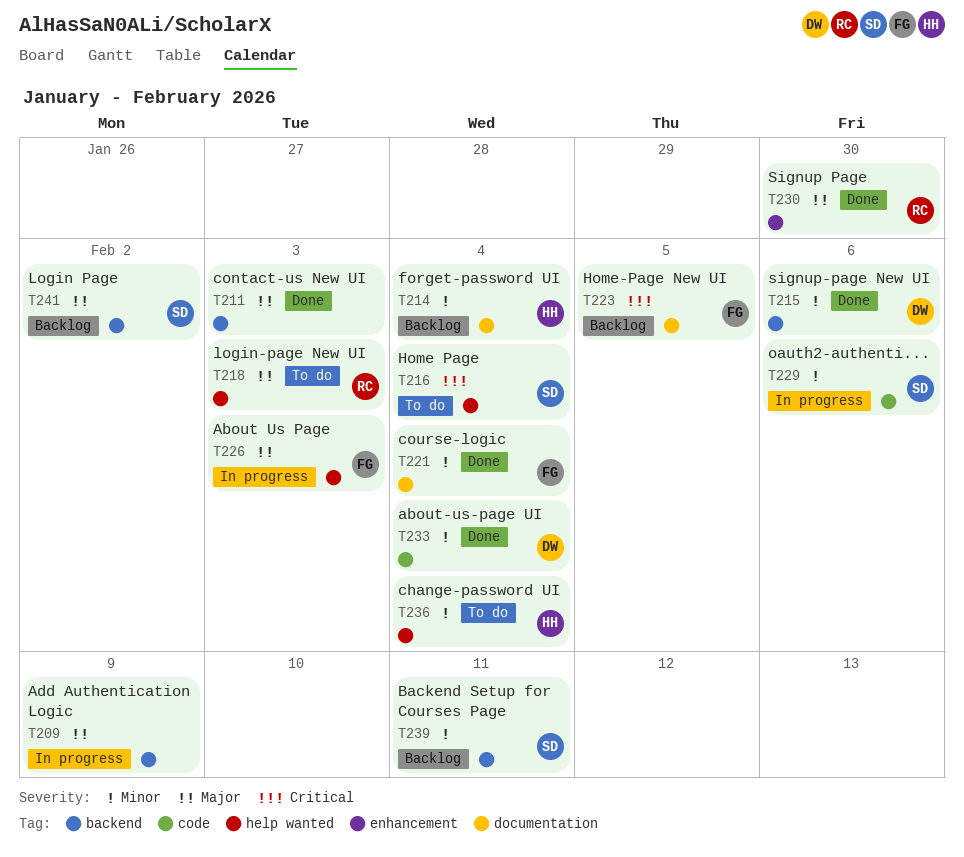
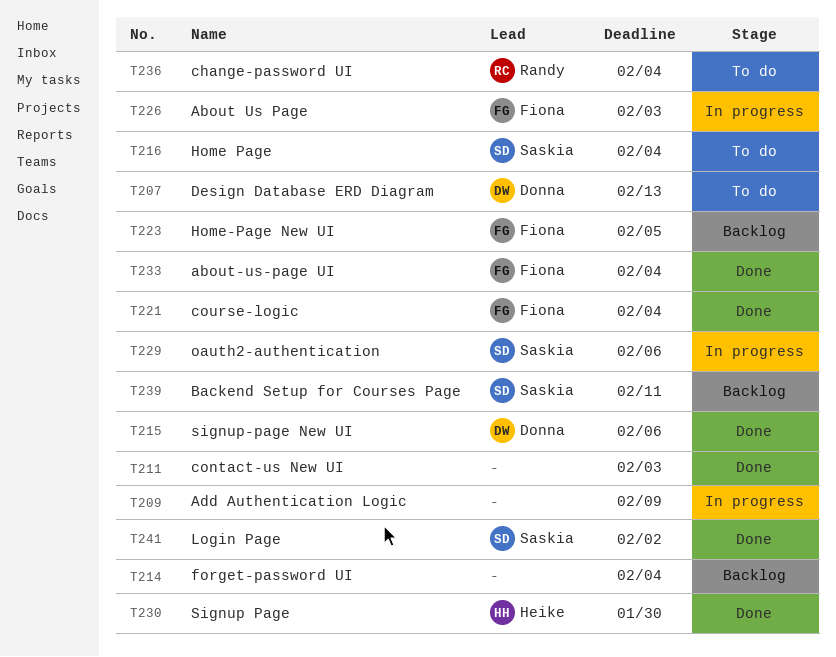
T207: none -> present
T214, owner: Heike -> none
T218: present -> none
T230, owner: Randy -> Heike
T233, owner: Donna -> Fiona
T236, owner: Heike -> Randy
T241, status: Backlog -> Done

